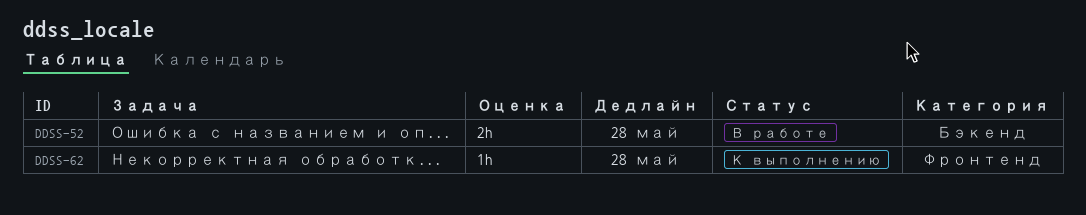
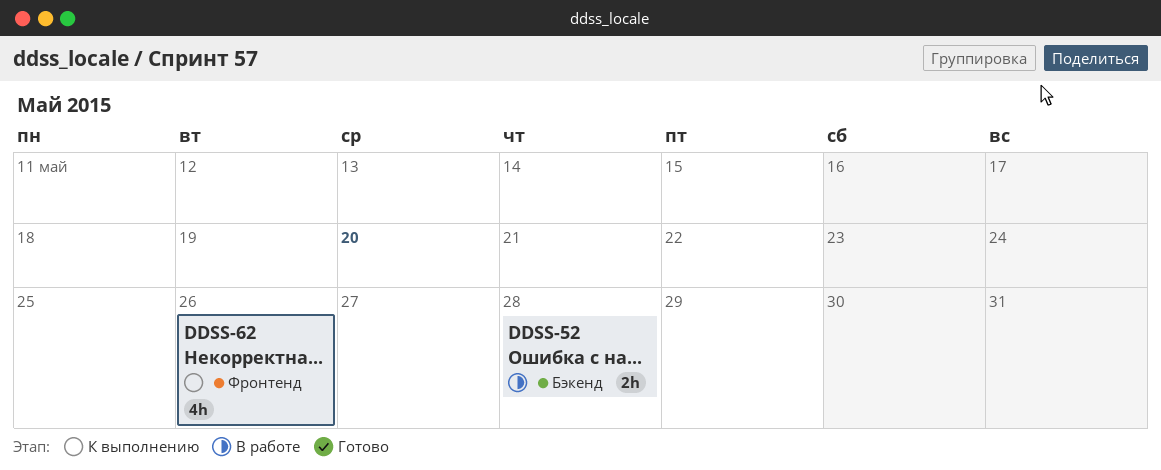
DDSS-62, estimate: 1h -> 4h
DDSS-62, due: May 28 -> May 26

